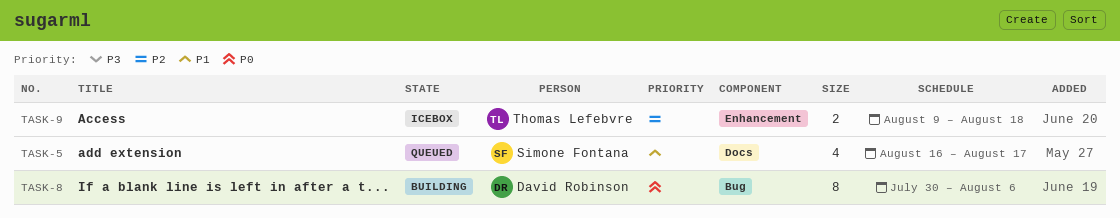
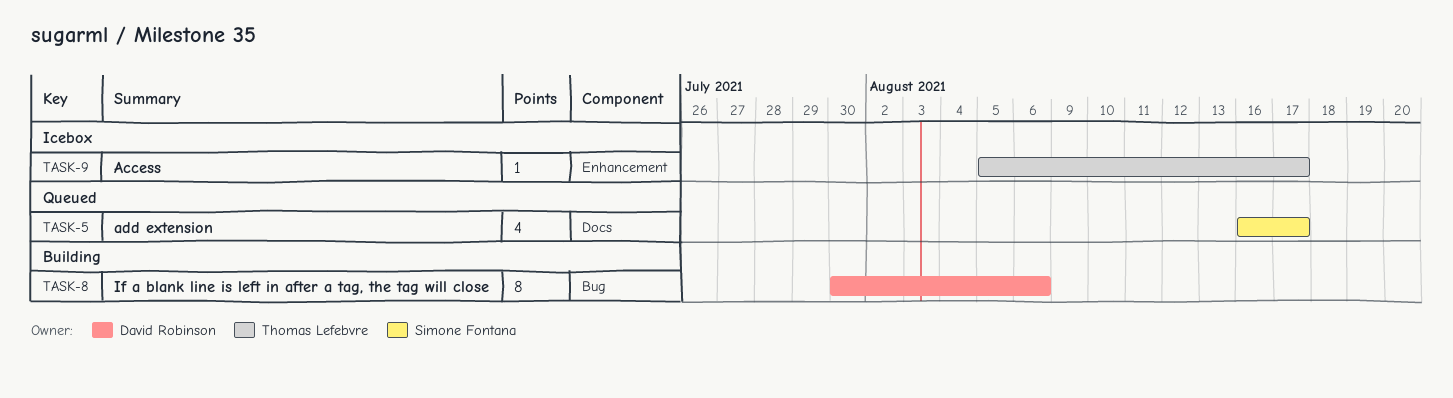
TASK-9, estimate: 2 -> 1
TASK-9, start: Aug 9 -> Aug 5
TASK-9, due: Aug 18 -> Aug 17

